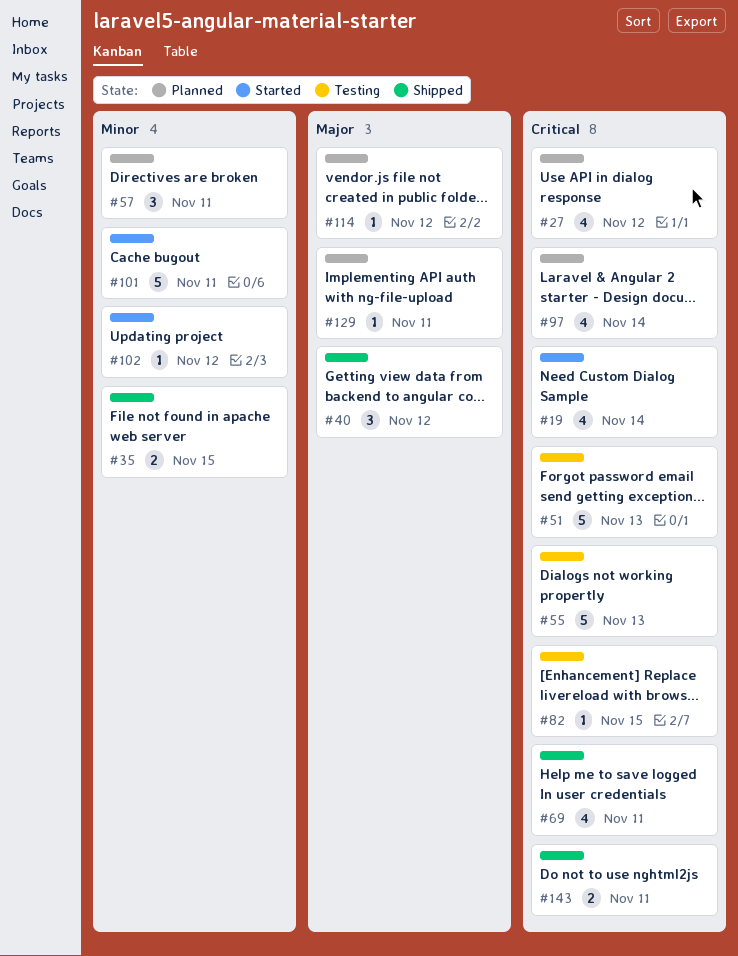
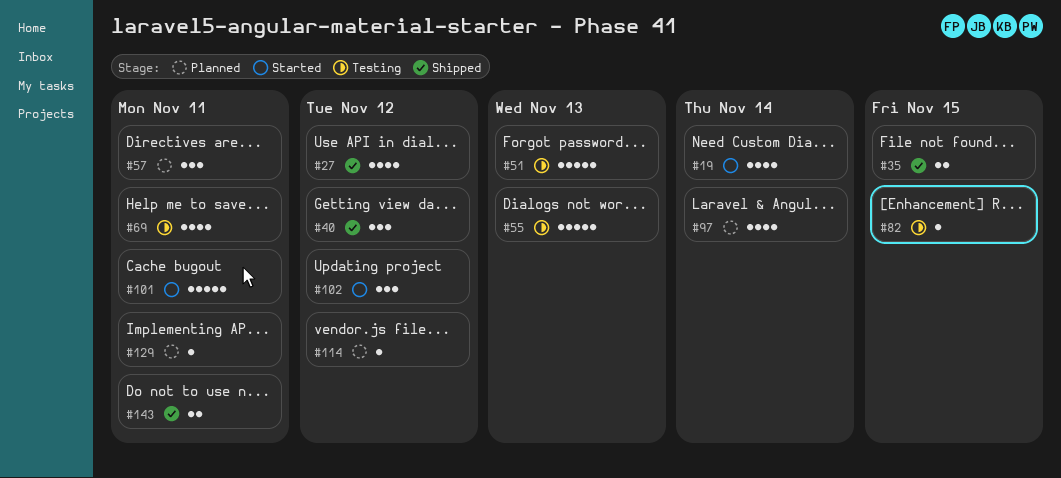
#27, status: Planned -> Shipped
#69, status: Shipped -> Testing
#102, estimate: 1 -> 3

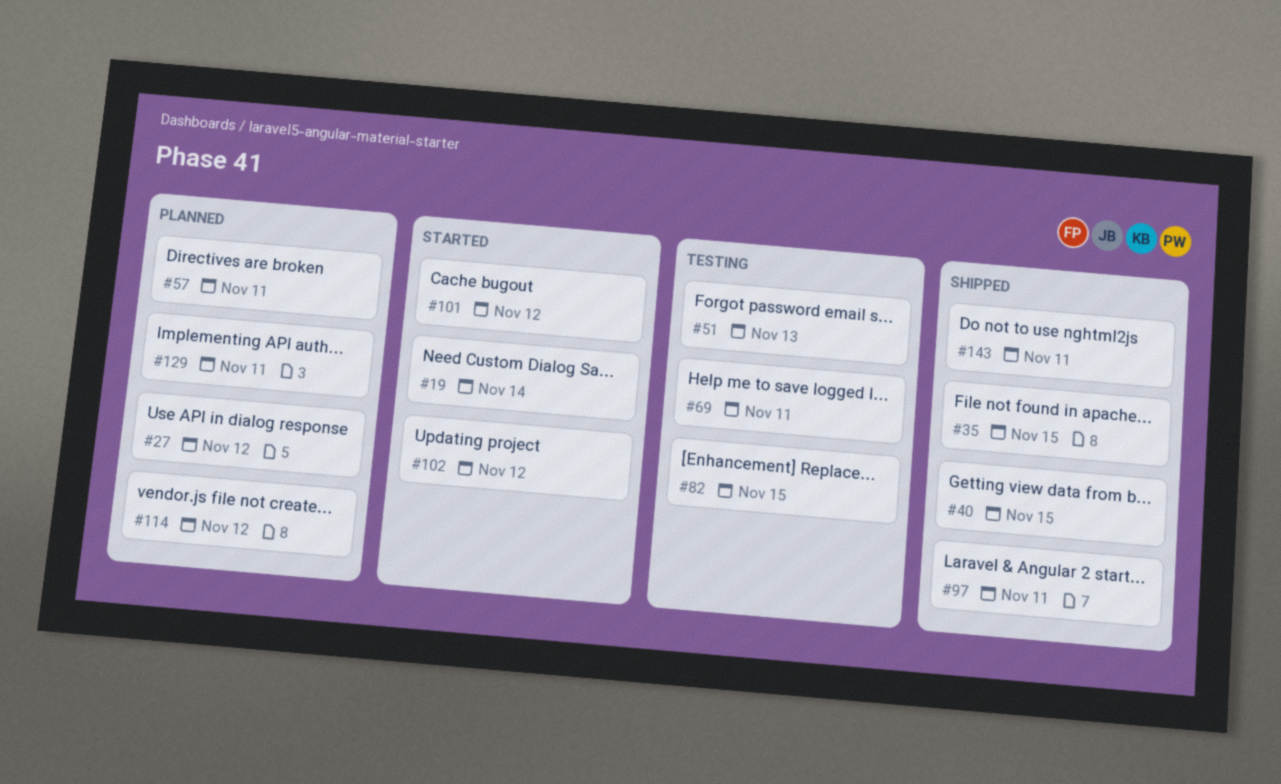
#27, status: Shipped -> Planned
#40, due: Nov 12 -> Nov 15
#55: present -> none
#97, status: Planned -> Shipped
#97, due: Nov 14 -> Nov 11
#101, due: Nov 11 -> Nov 12

